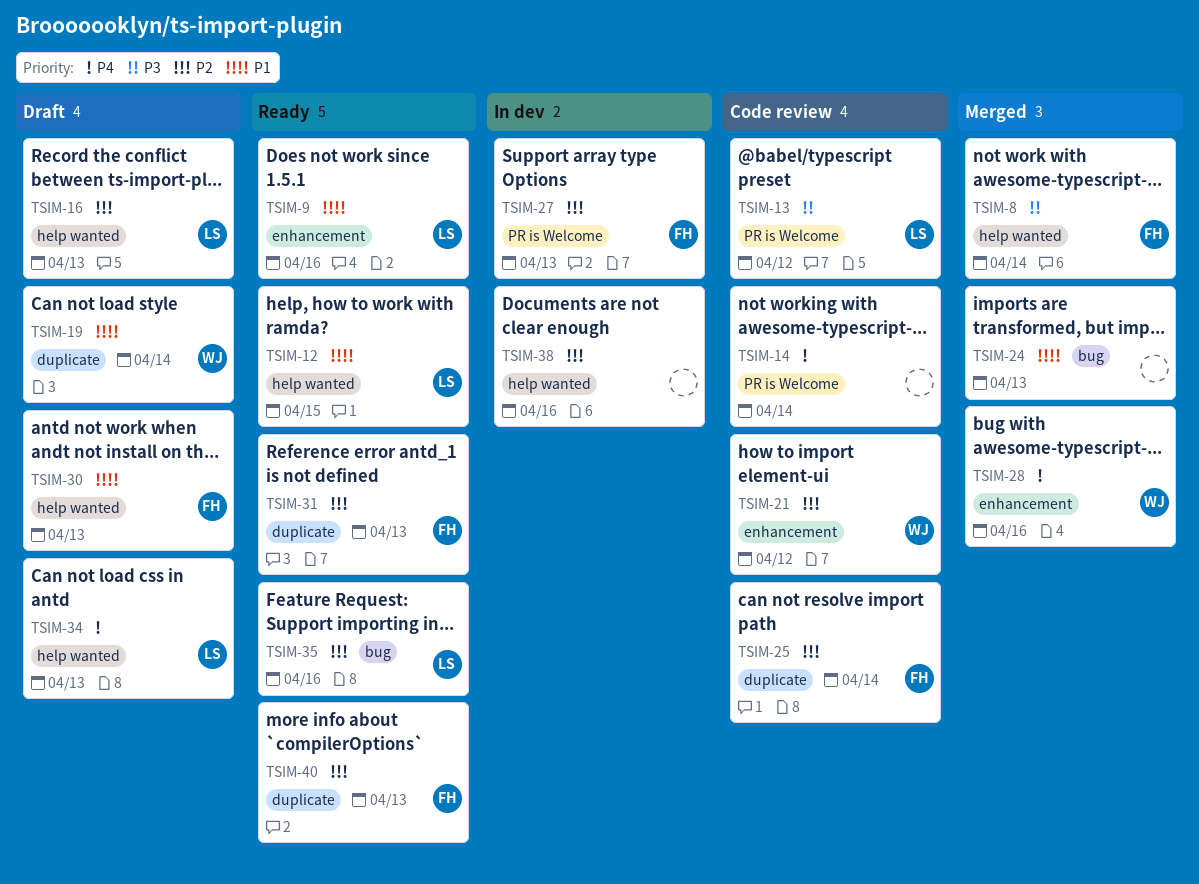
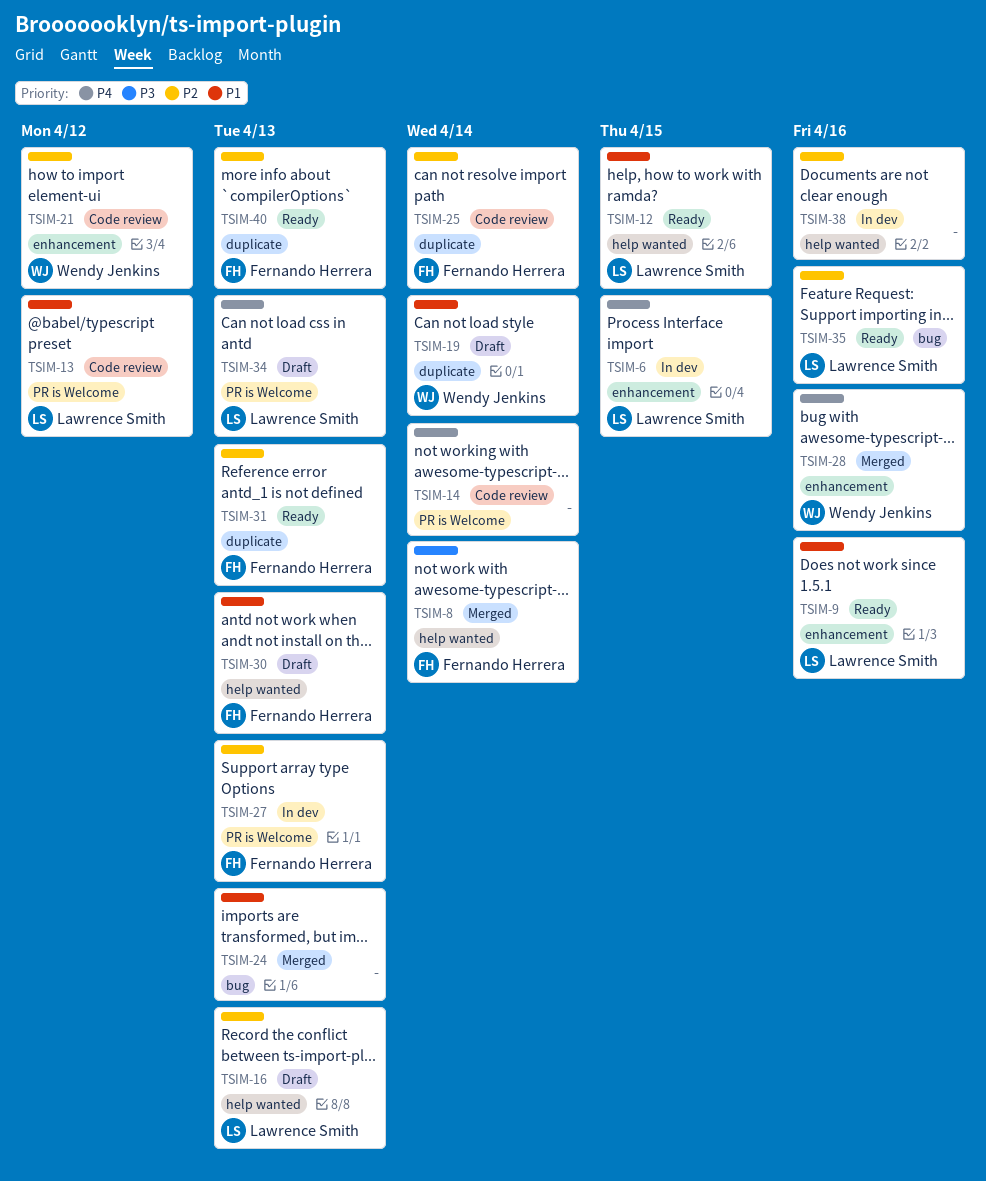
TSIM-6: none -> present
TSIM-13, priority: P3 -> P1
TSIM-34, label: help wanted -> PR is Welcome

